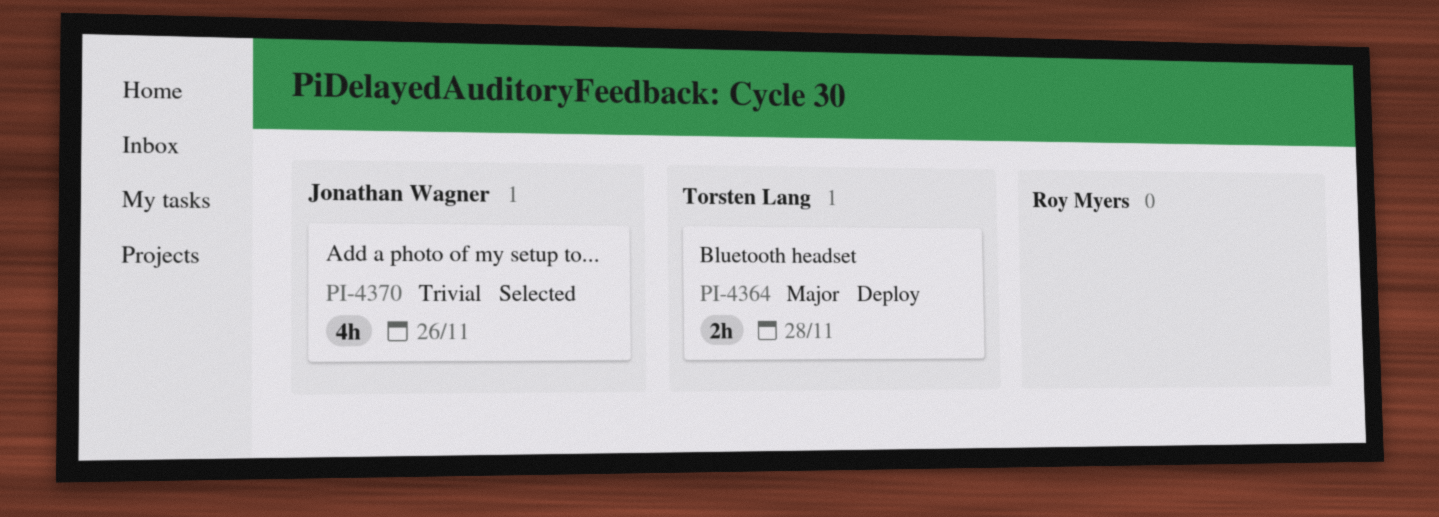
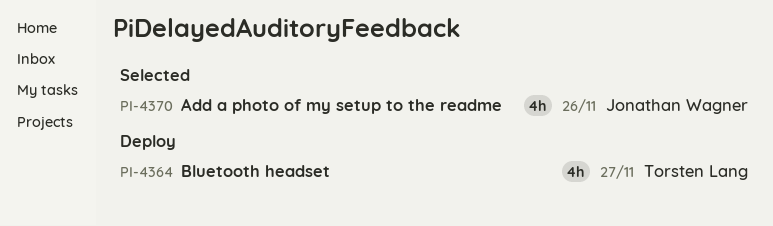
PI-4364, estimate: 2h -> 4h
PI-4364, due: Nov 28 -> Nov 27

